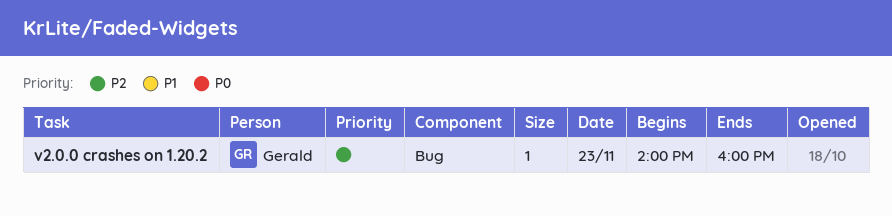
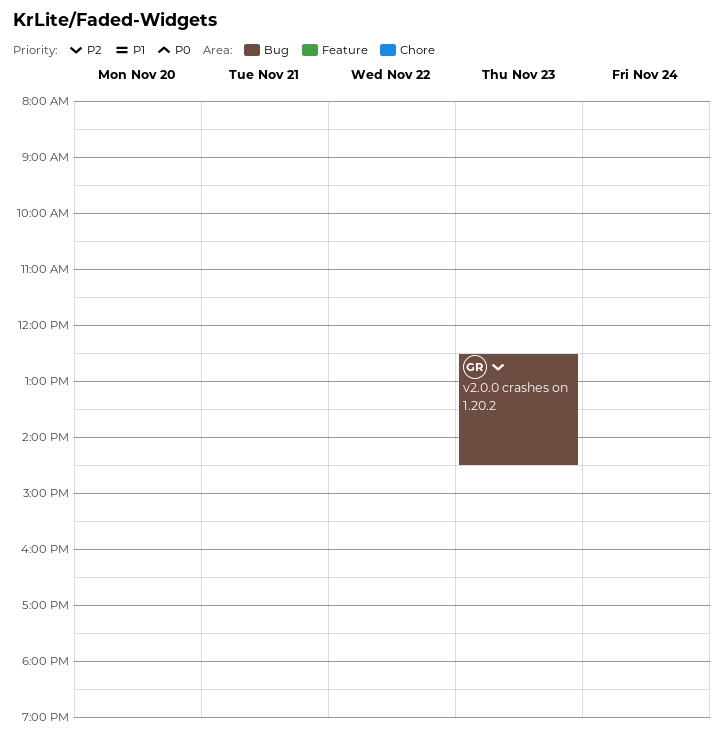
v2.0.0 crashes on 1.20.2, begins: 14:00 -> 12:30
v2.0.0 crashes on 1.20.2, ends: 16:00 -> 14:30

